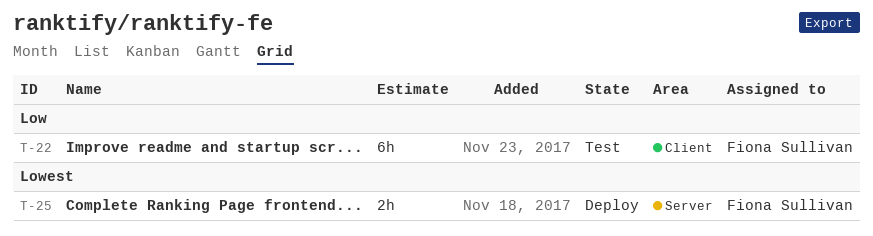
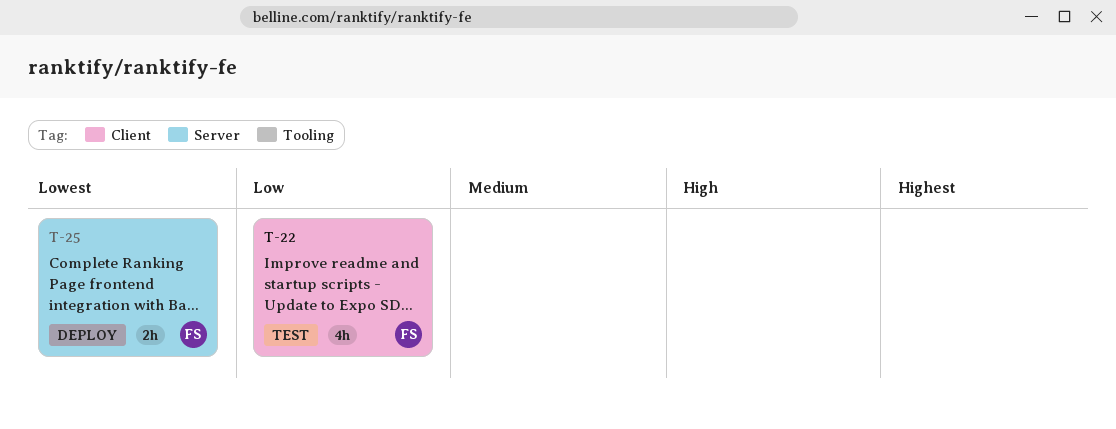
T-22, estimate: 6h -> 4h

